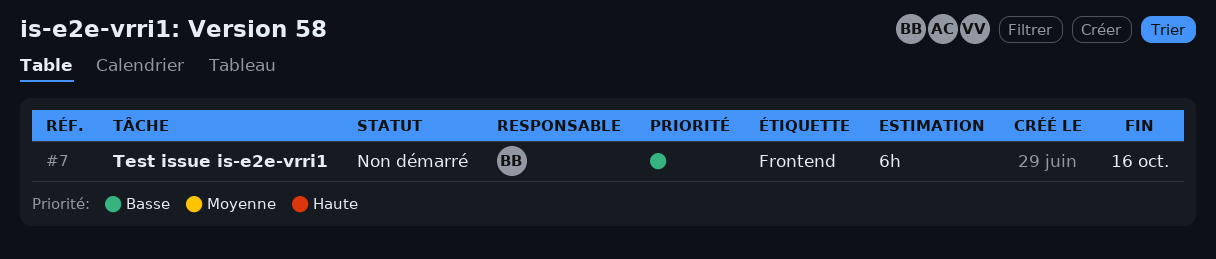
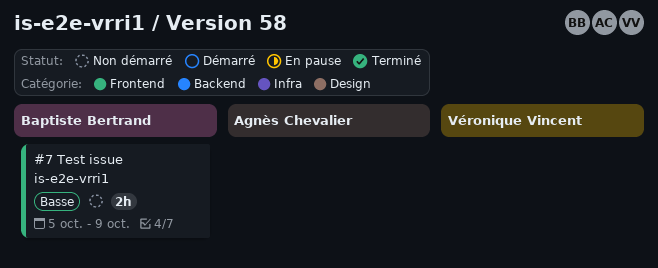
#7, estimate: 6h -> 2h
#7, due: Oct 16 -> Oct 9

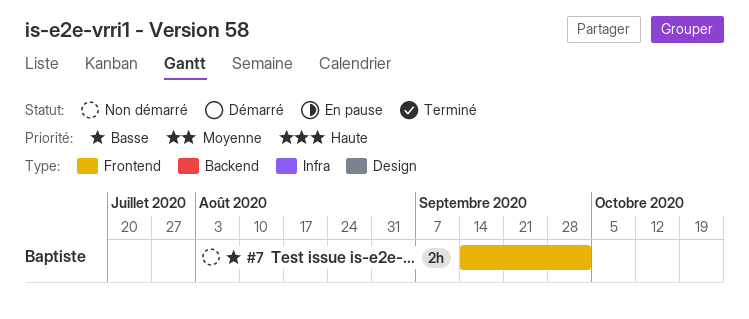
#7, start: Oct 5 -> Sep 14
#7, due: Oct 9 -> Oct 2

